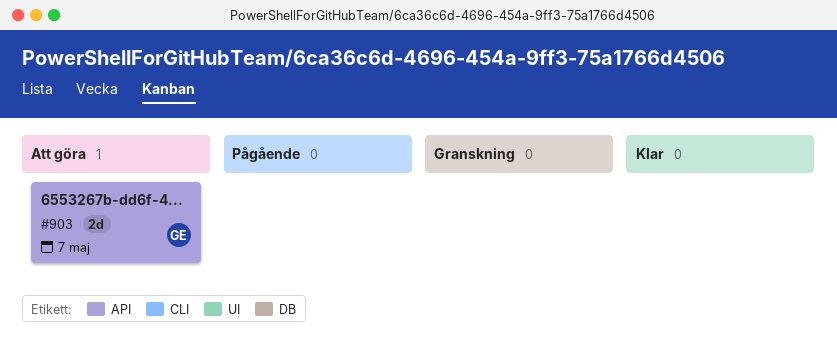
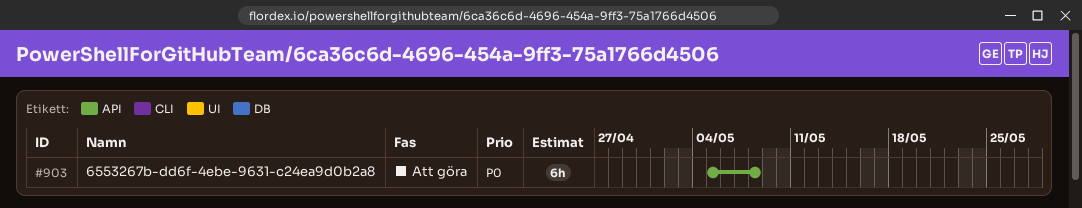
#903, estimate: 2d -> 6h
#903, due: May 7 -> May 8

